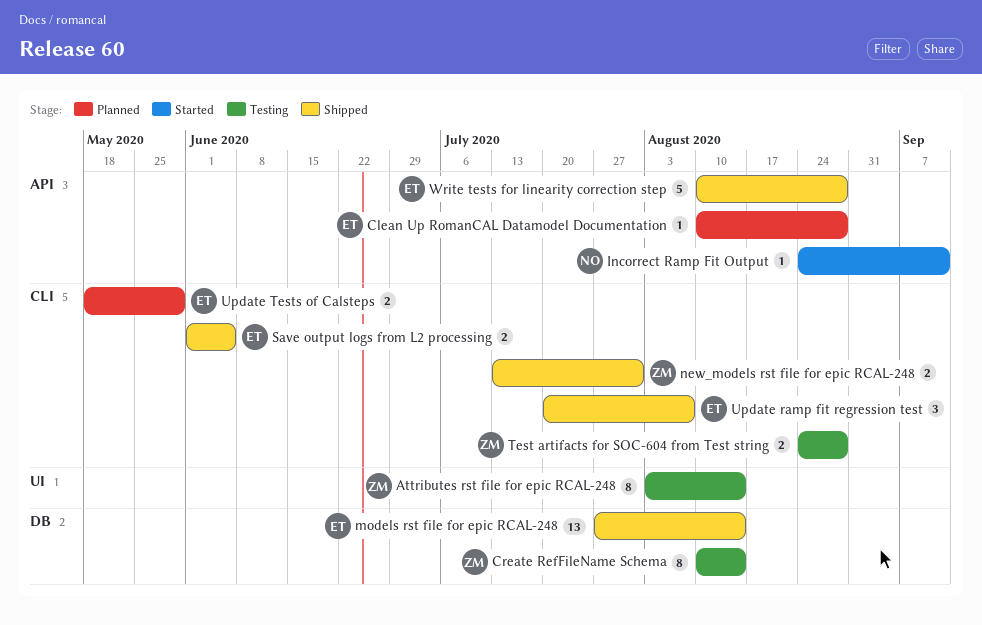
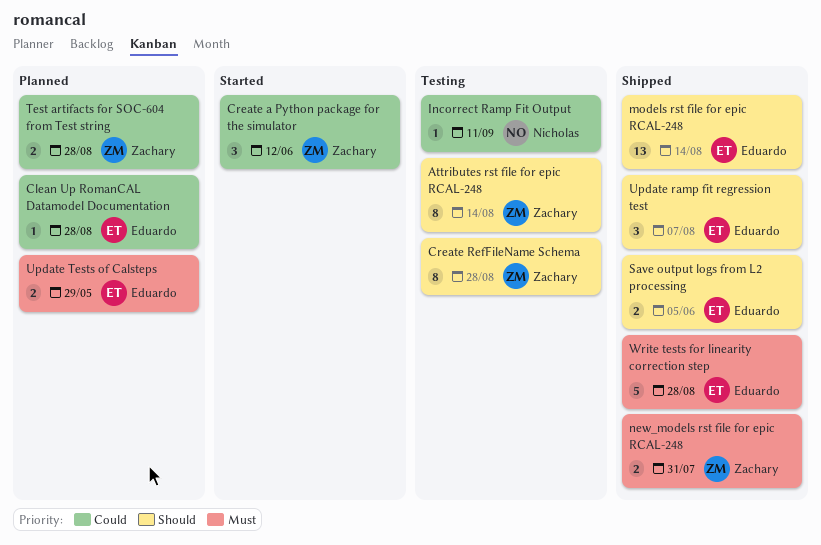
Create a Python package for the simulator: none -> present
Create RefFileName Schema, due: Aug 14 -> Aug 28
Incorrect Ramp Fit Output, status: Started -> Testing
Test artifacts for SOC-604 from Test string, status: Testing -> Planned

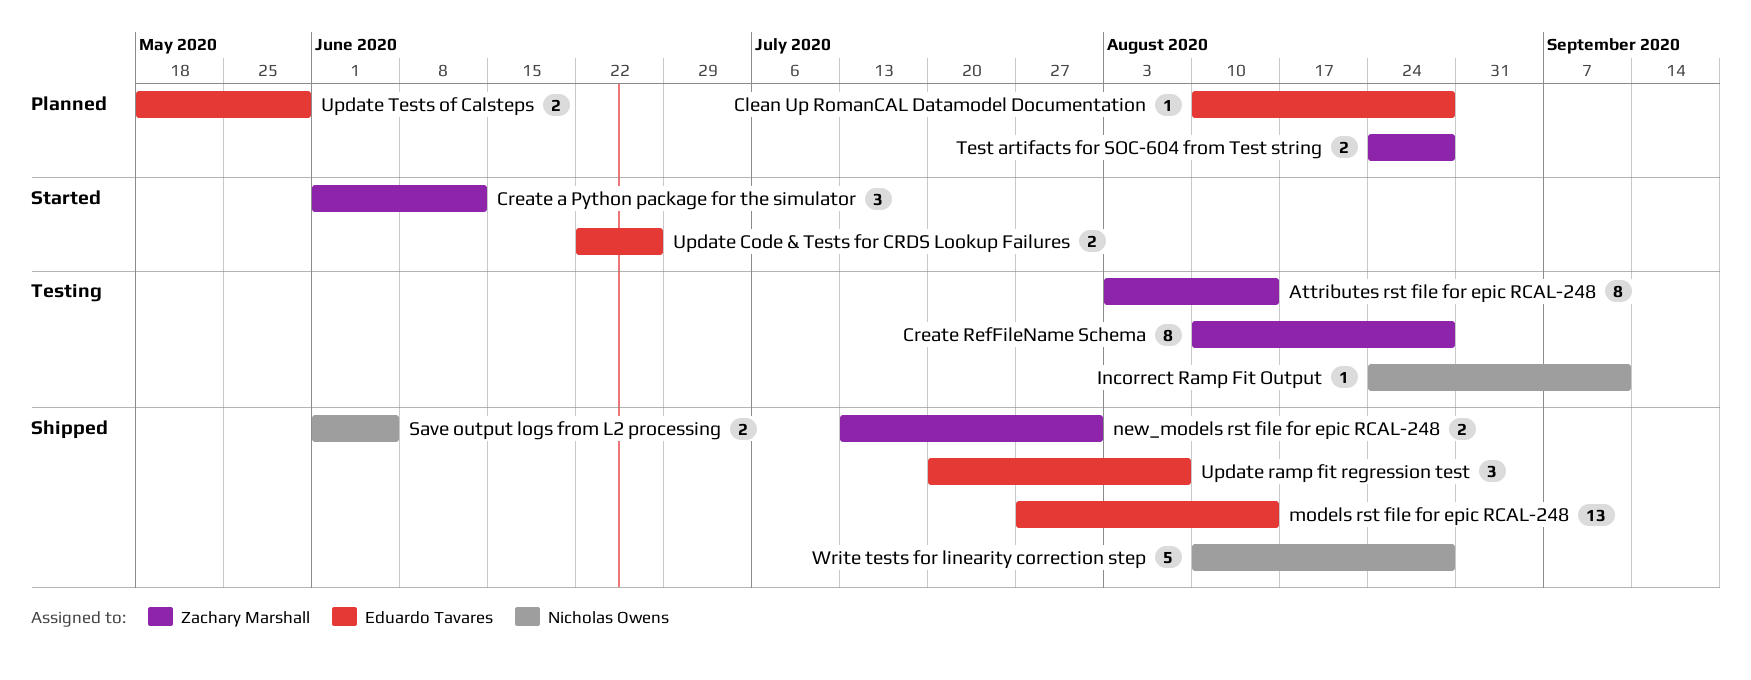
Save output logs from L2 processing, owner: Eduardo Tavares -> Nicholas Owens
Update Code & Tests for CRDS Lookup Failures: none -> present
Write tests for linearity correction step, owner: Eduardo Tavares -> Nicholas Owens

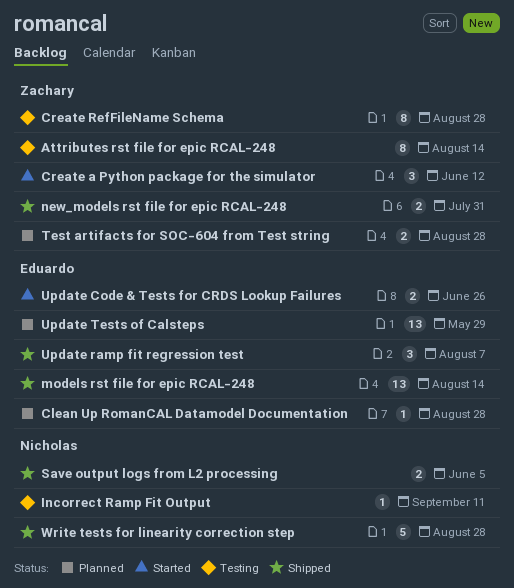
Update Tests of Calsteps, estimate: 2 -> 13

